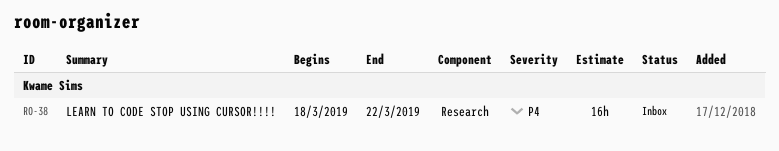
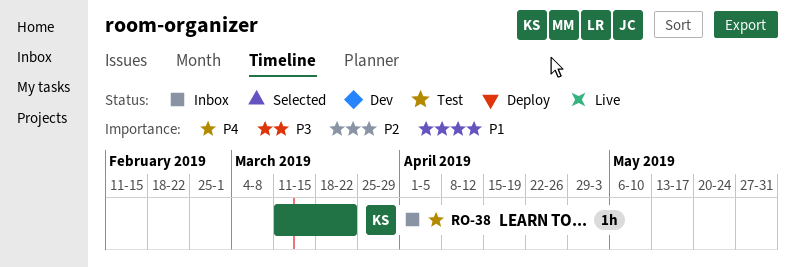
RO-38, estimate: 16h -> 1h
RO-38, start: Mar 18 -> Mar 11

